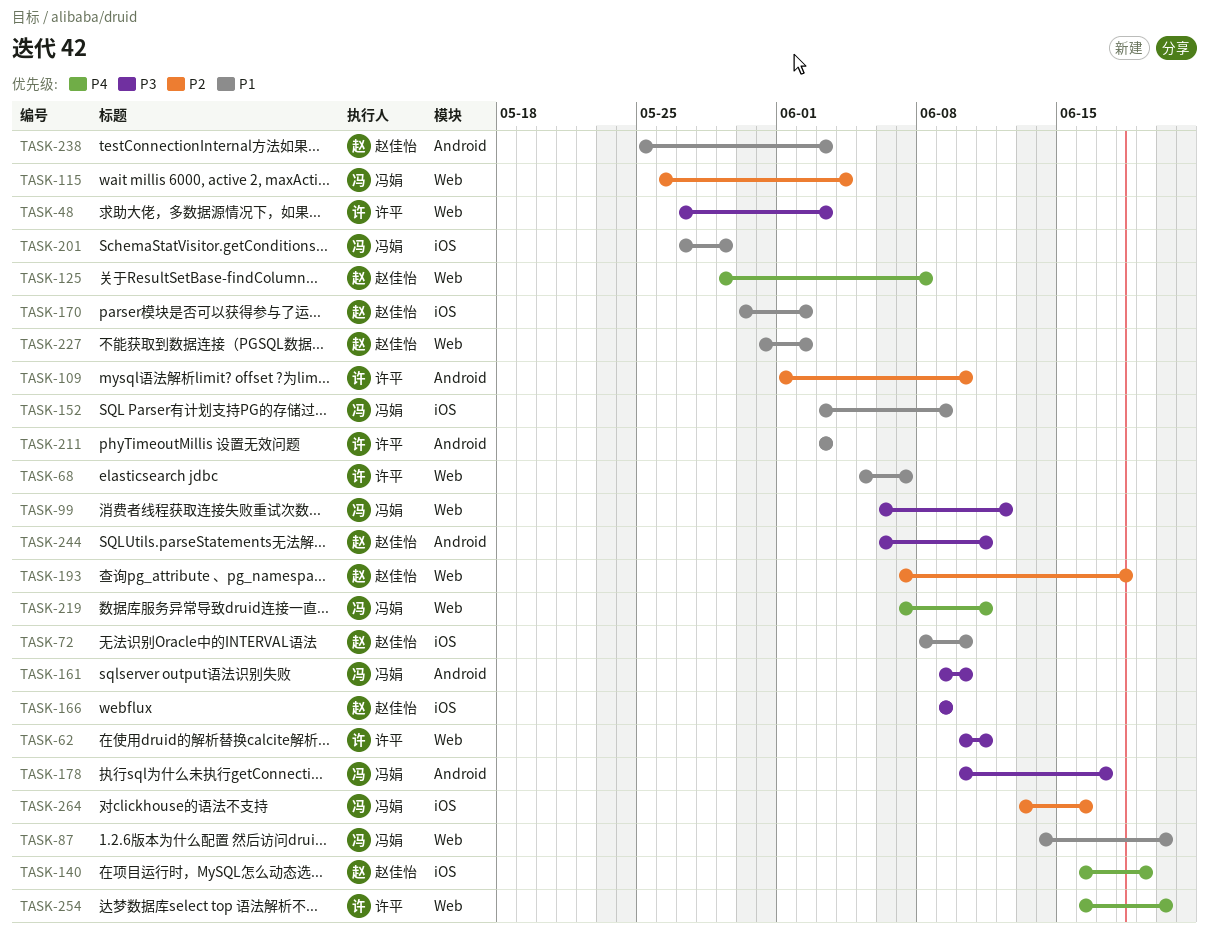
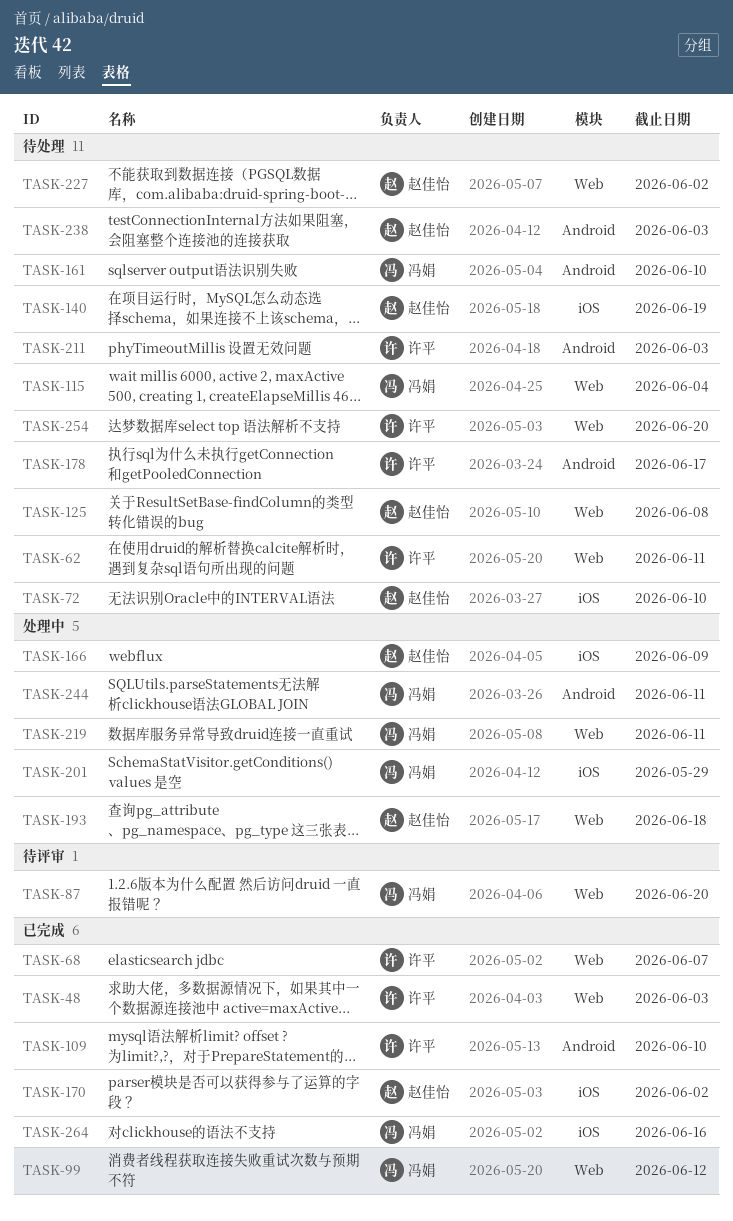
TASK-152: present -> none
TASK-178, owner: 冯娟 -> 许平
TASK-244, owner: 赵佳怡 -> 冯娟

